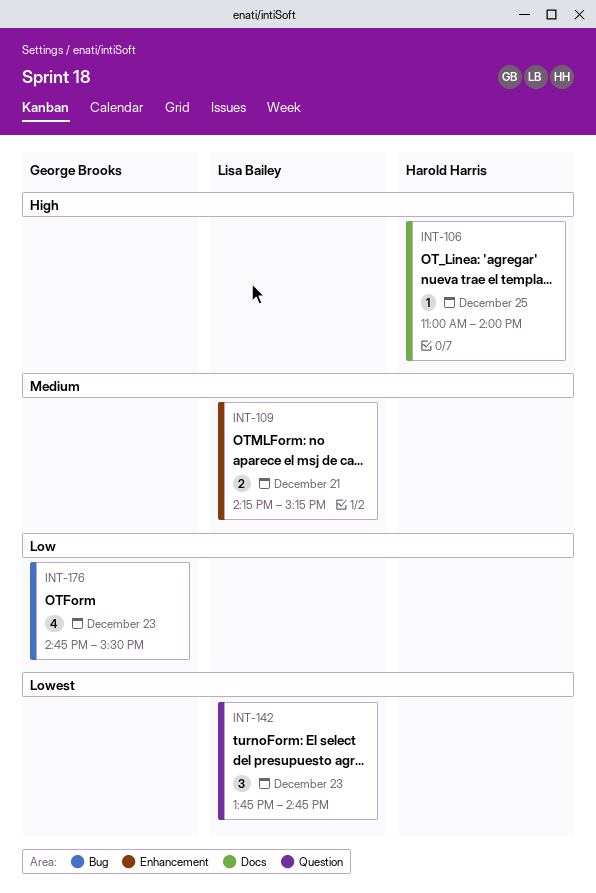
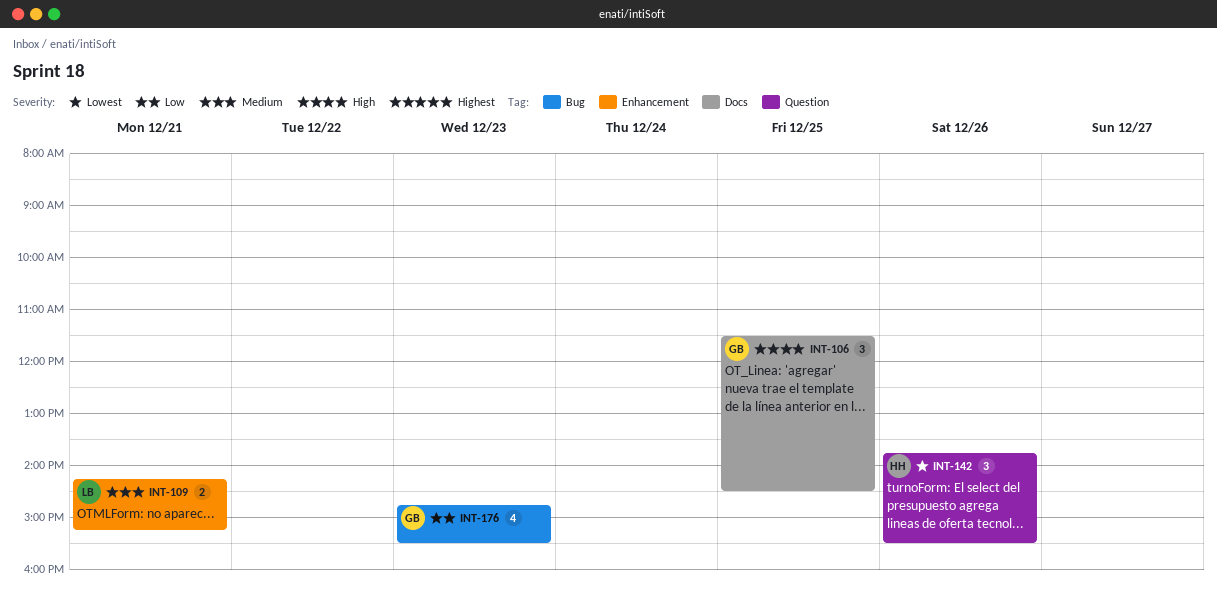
INT-106, owner: Harold Harris -> George Brooks
INT-106, estimate: 1 -> 3
INT-106, begins: 11:00 -> 11:30
INT-106, ends: 14:00 -> 14:30
INT-142, owner: Lisa Bailey -> Harold Harris
INT-142, day: Dec 23 -> Dec 26
INT-142, ends: 14:45 -> 15:30

